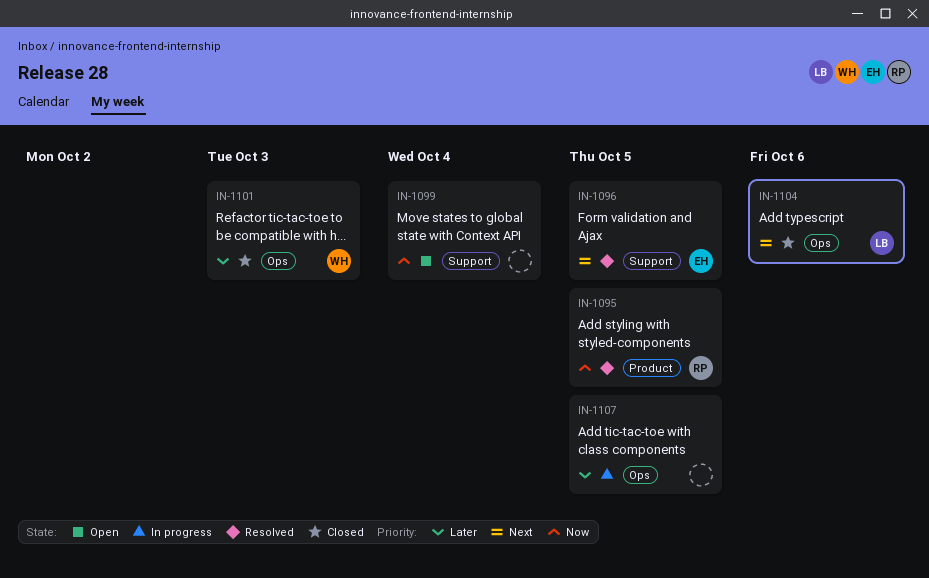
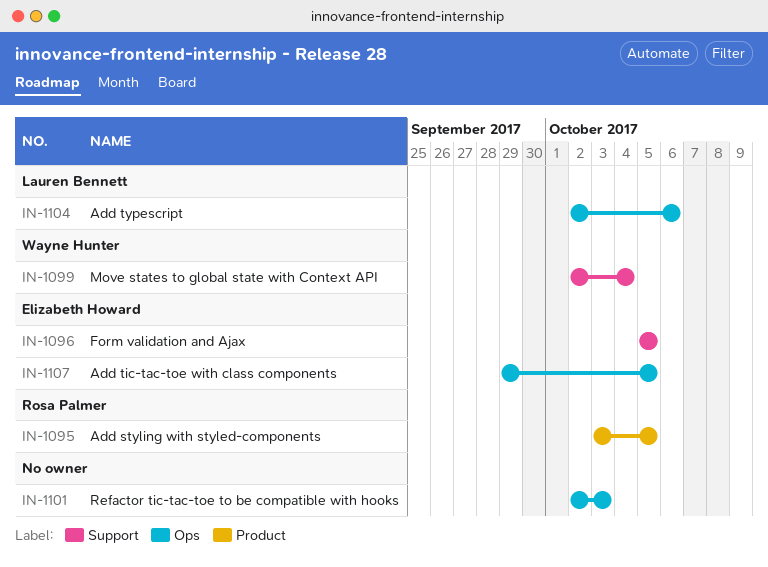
IN-1099, owner: none -> Wayne Hunter
IN-1101, owner: Wayne Hunter -> none
IN-1107, owner: none -> Elizabeth Howard

